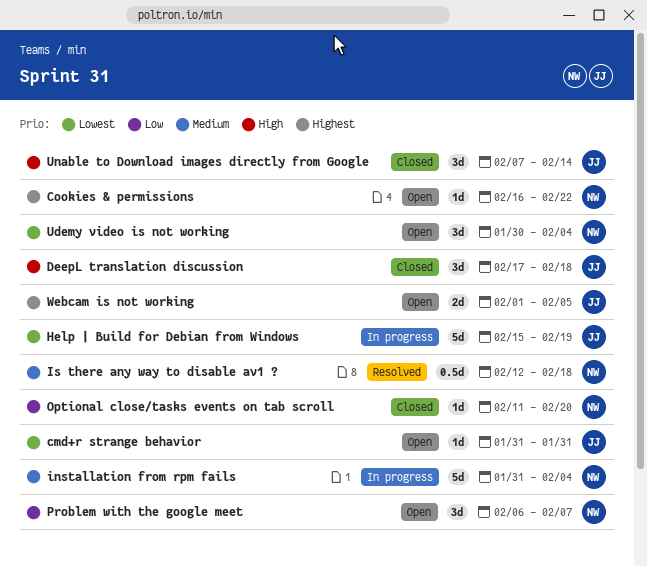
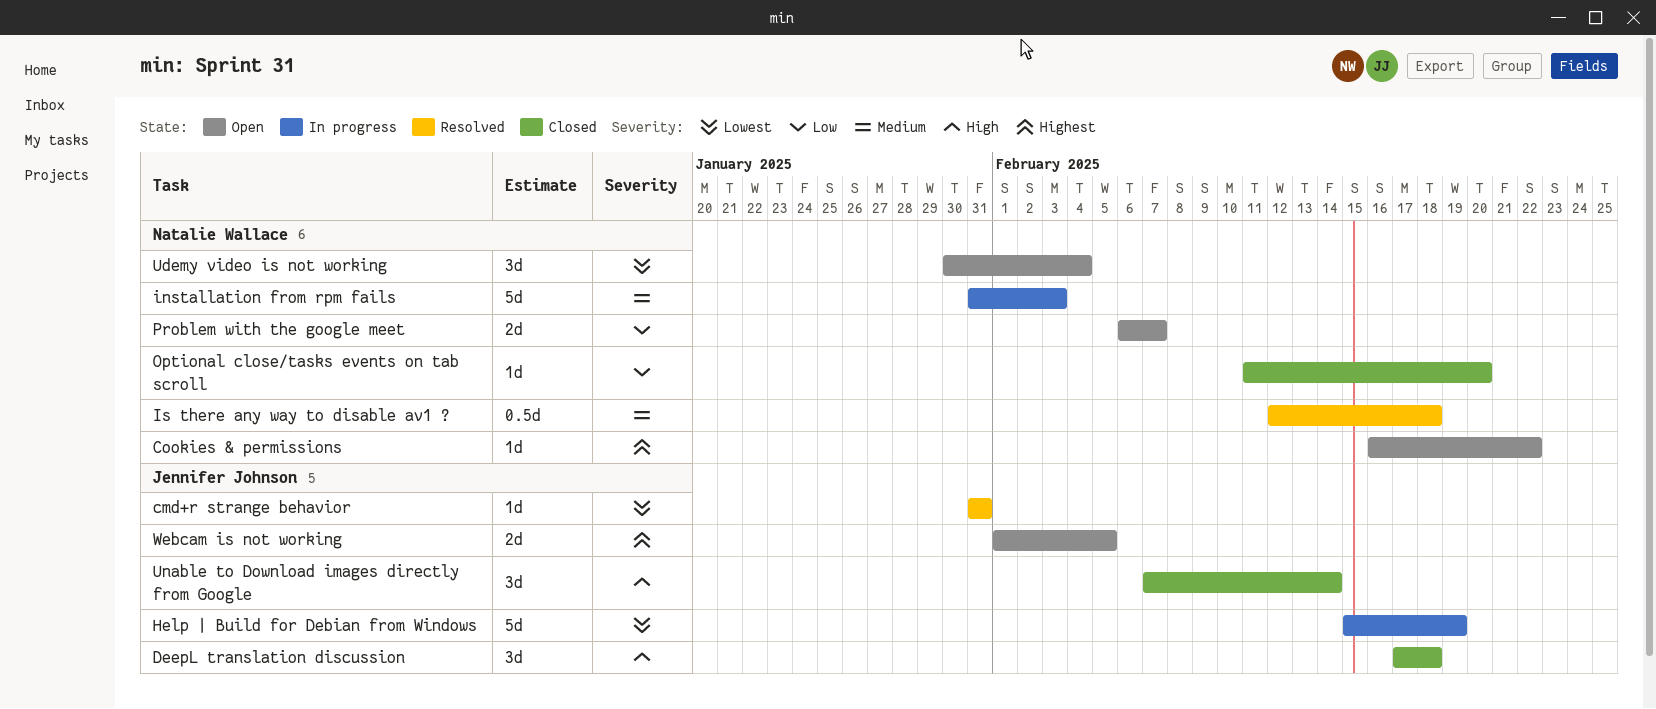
cmd+r strange behavior, status: Open -> Resolved
installation from rpm fails, due: Feb 4 -> Feb 3
Problem with the google meet, estimate: 3d -> 2d

